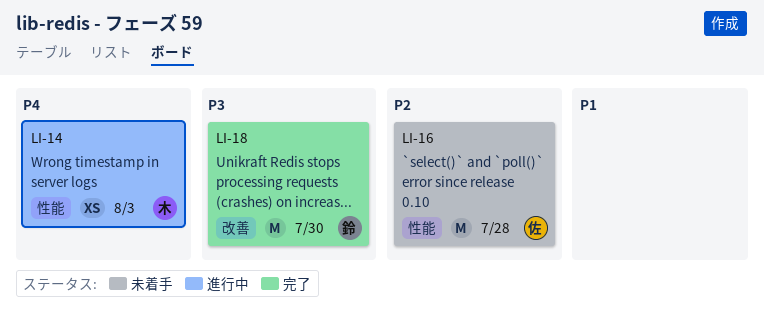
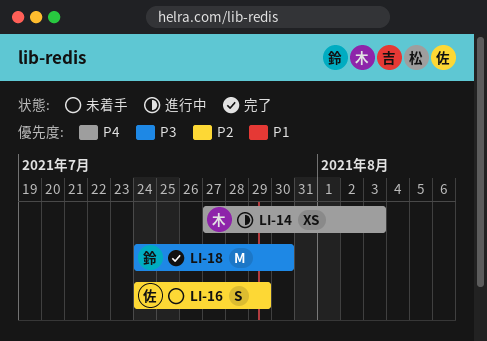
LI-16, estimate: M -> S
LI-16, due: Jul 28 -> Jul 29

